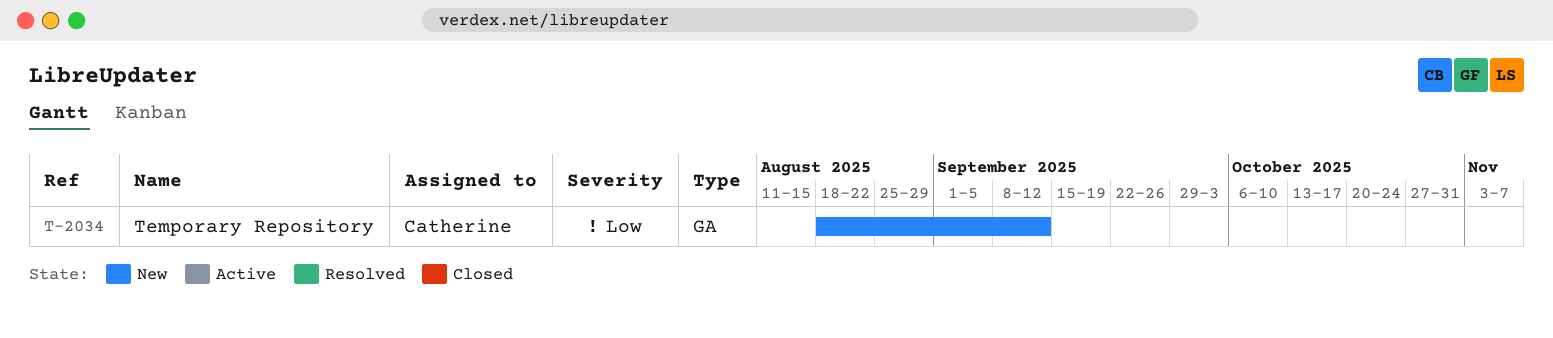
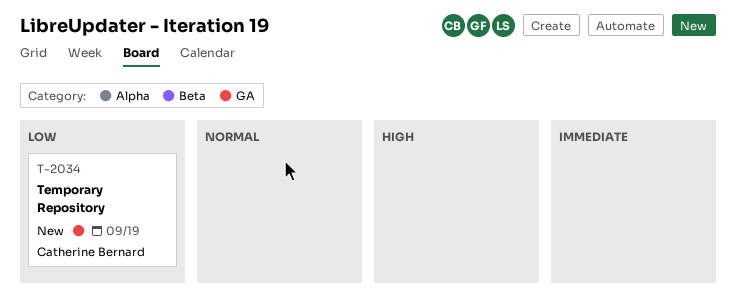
T-2034, due: Sep 12 -> Sep 19

